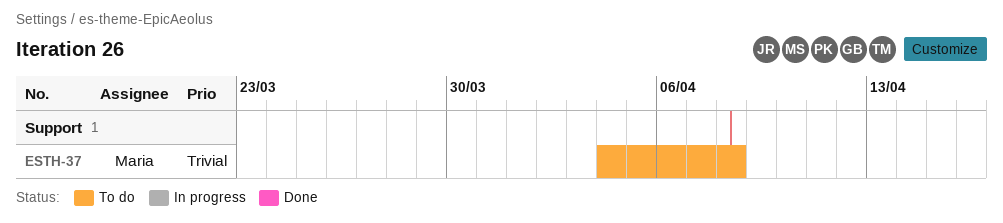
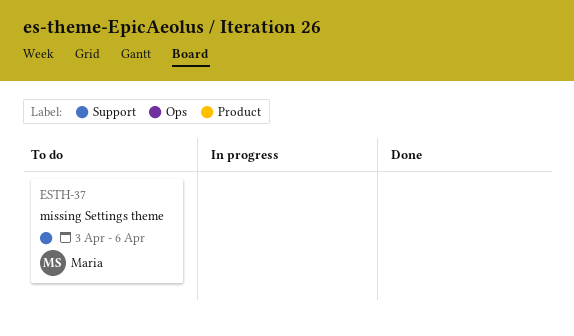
ESTH-37, start: Apr 4 -> Apr 3
ESTH-37, due: Apr 8 -> Apr 6

